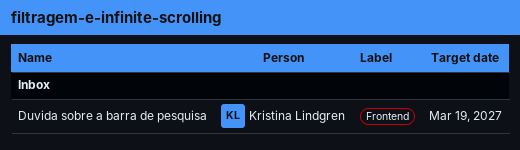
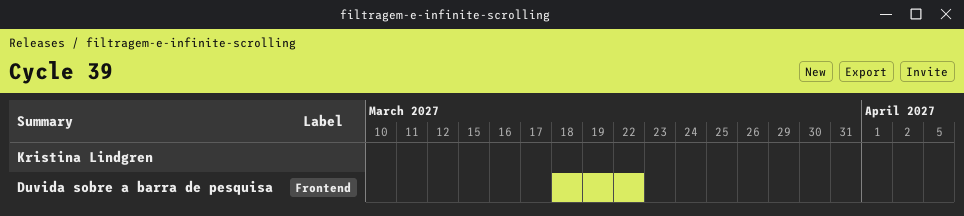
Duvida sobre a barra de pesquisa, due: Mar 19 -> Mar 22

